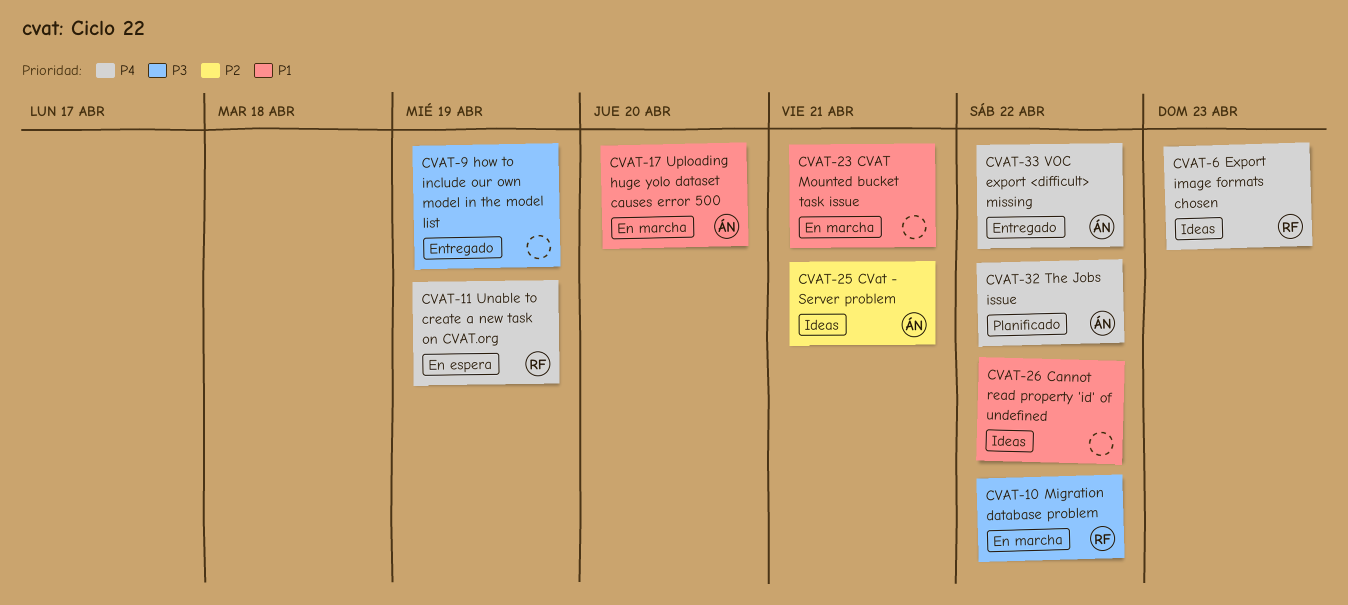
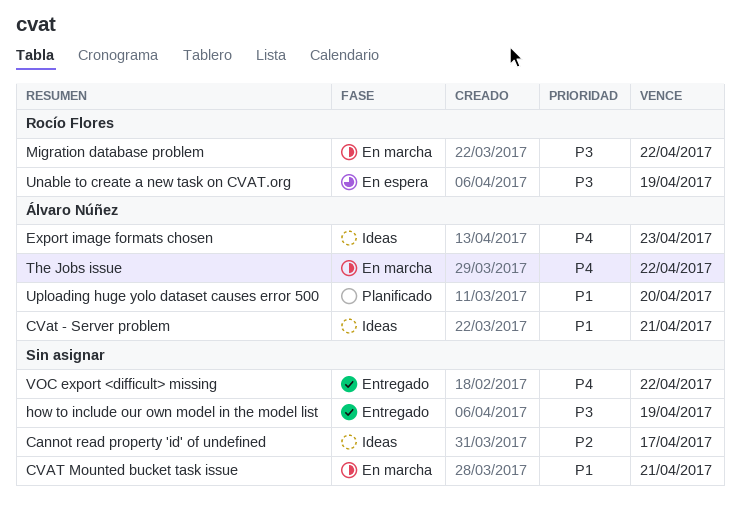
Cannot read property 'id' of undefined, priority: P1 -> P2
Cannot read property 'id' of undefined, due: Apr 22 -> Apr 17
CVat - Server problem, priority: P2 -> P1
Export image formats chosen, owner: Rocío Flores -> Álvaro Núñez
The Jobs issue, status: Planificado -> En marcha
Unable to create a new task on CVAT.org, priority: P4 -> P3
Uploading huge yolo dataset causes error 500, status: En marcha -> Planificado
VOC export <difficult> missing, owner: Álvaro Núñez -> none

